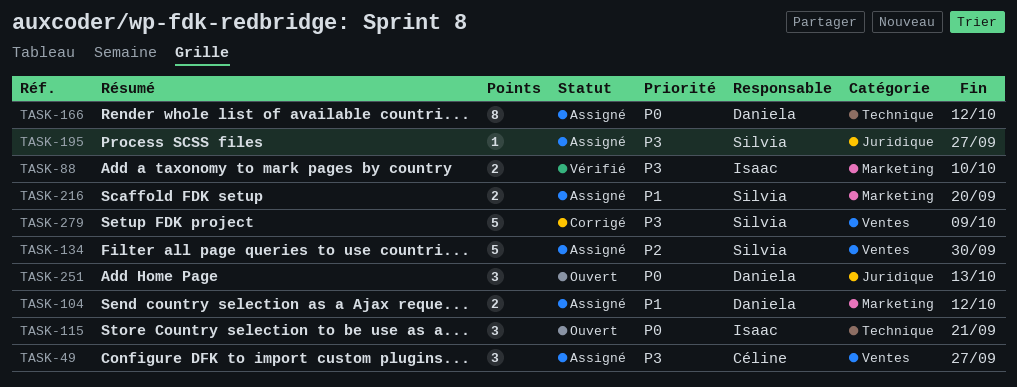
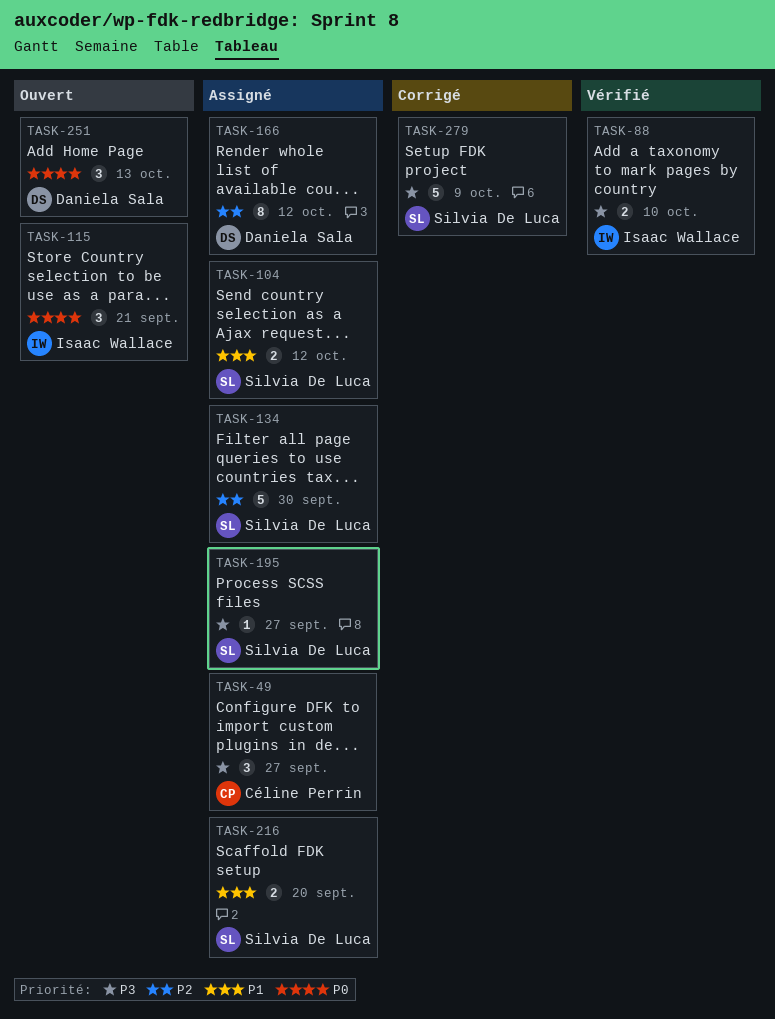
TASK-104, owner: Daniela Sala -> Silvia De Luca
TASK-166, priority: P0 -> P2

